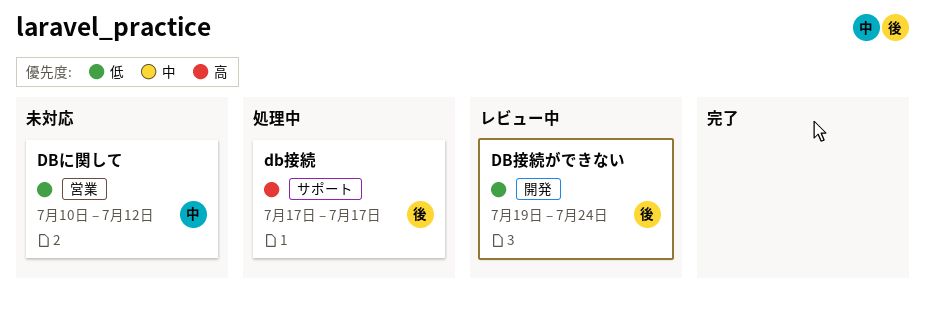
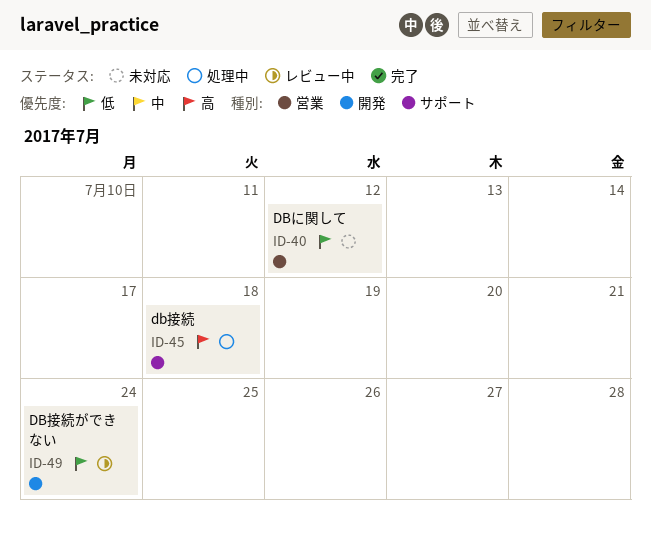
db接続, due: Jul 17 -> Jul 18

